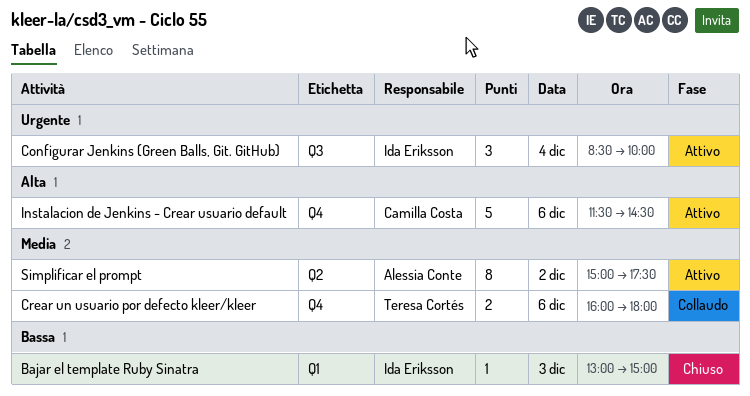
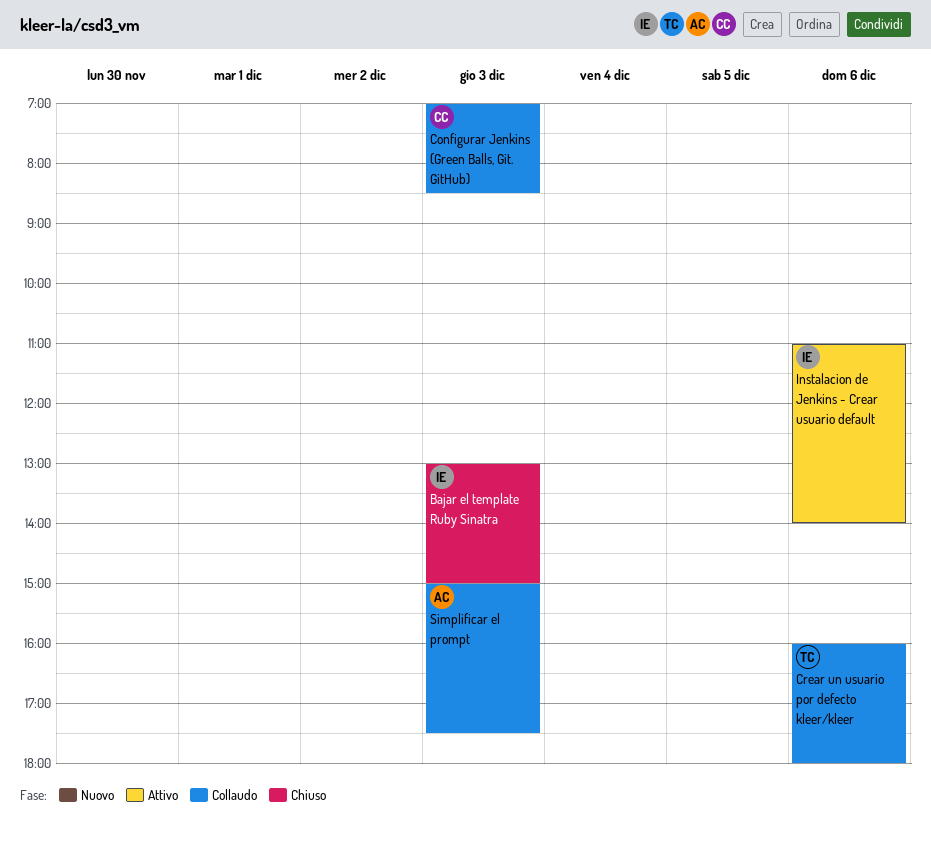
Configurar Jenkins (Green Balls, Git. GitHub), status: Attivo -> Collaudo
Configurar Jenkins (Green Balls, Git. GitHub), owner: Ida Eriksson -> Camilla Costa
Configurar Jenkins (Green Balls, Git. GitHub), day: Dec 4 -> Dec 3
Configurar Jenkins (Green Balls, Git. GitHub), begins: 08:30 -> 07:00
Configurar Jenkins (Green Balls, Git. GitHub), ends: 10:00 -> 08:30
Instalacion de Jenkins - Crear usuario default, owner: Camilla Costa -> Ida Eriksson
Instalacion de Jenkins - Crear usuario default, begins: 11:30 -> 11:00
Instalacion de Jenkins - Crear usuario default, ends: 14:30 -> 14:00
Simplificar el prompt, status: Attivo -> Collaudo
Simplificar el prompt, day: Dec 2 -> Dec 3

